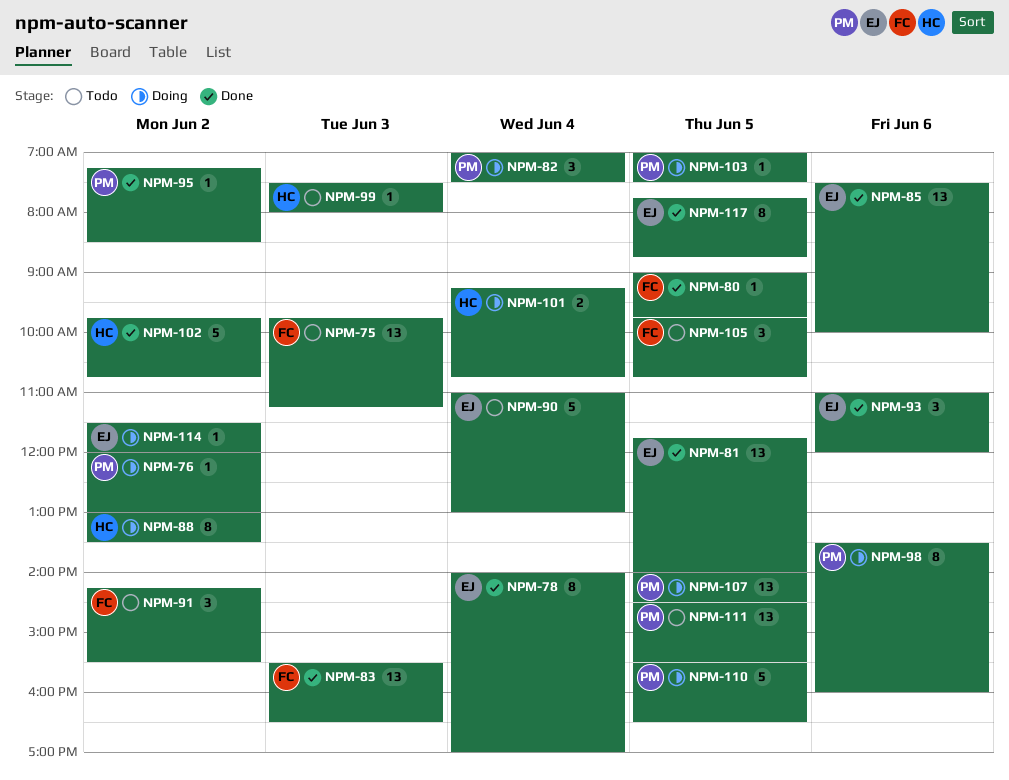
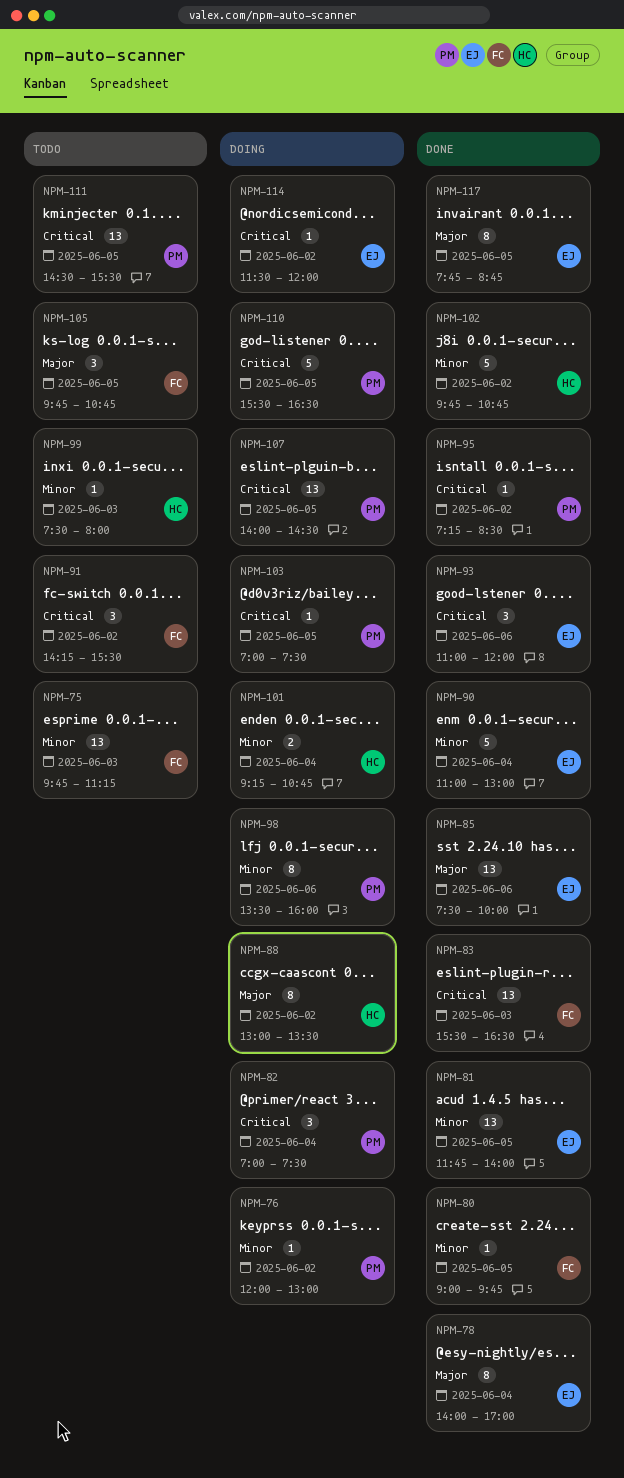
NPM-90, status: Todo -> Done

